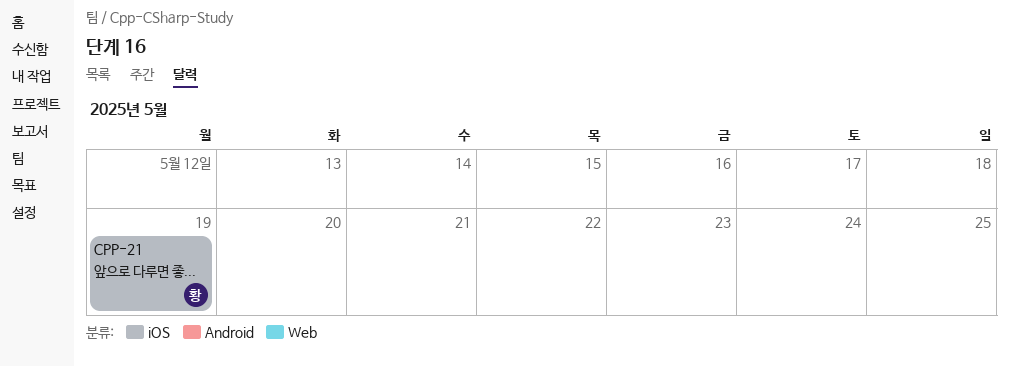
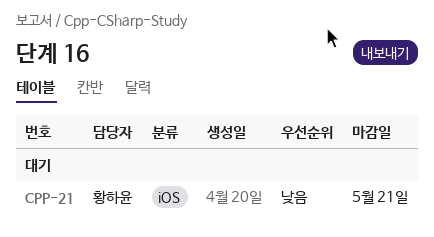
CPP-21, due: May 19 -> May 21

